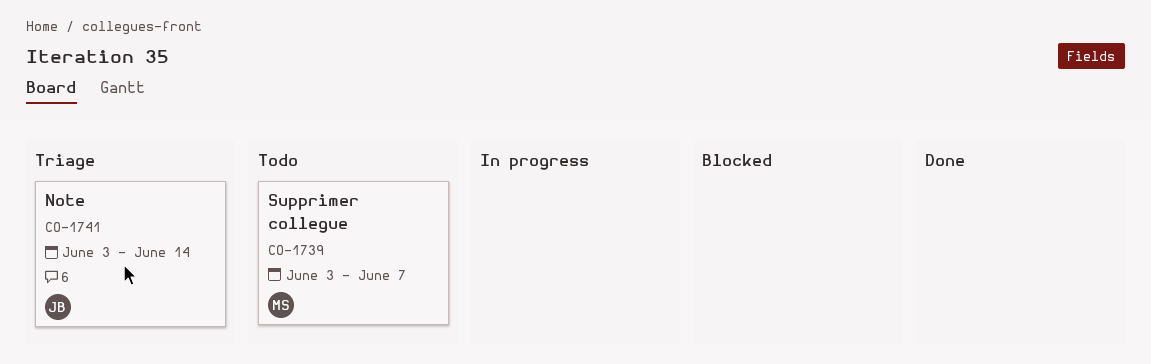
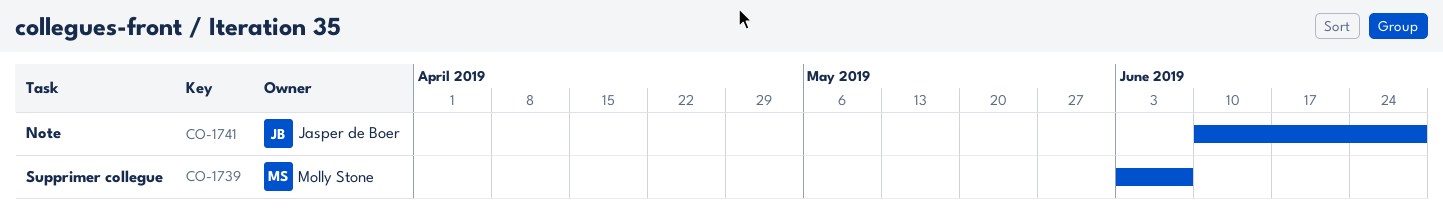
CO-1741, start: Jun 3 -> Jun 10
CO-1741, due: Jun 14 -> Jun 28

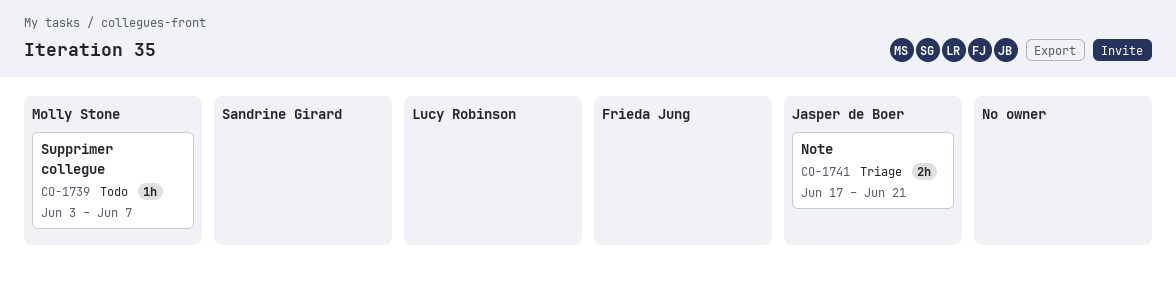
CO-1741, start: Jun 10 -> Jun 17
CO-1741, due: Jun 28 -> Jun 21

